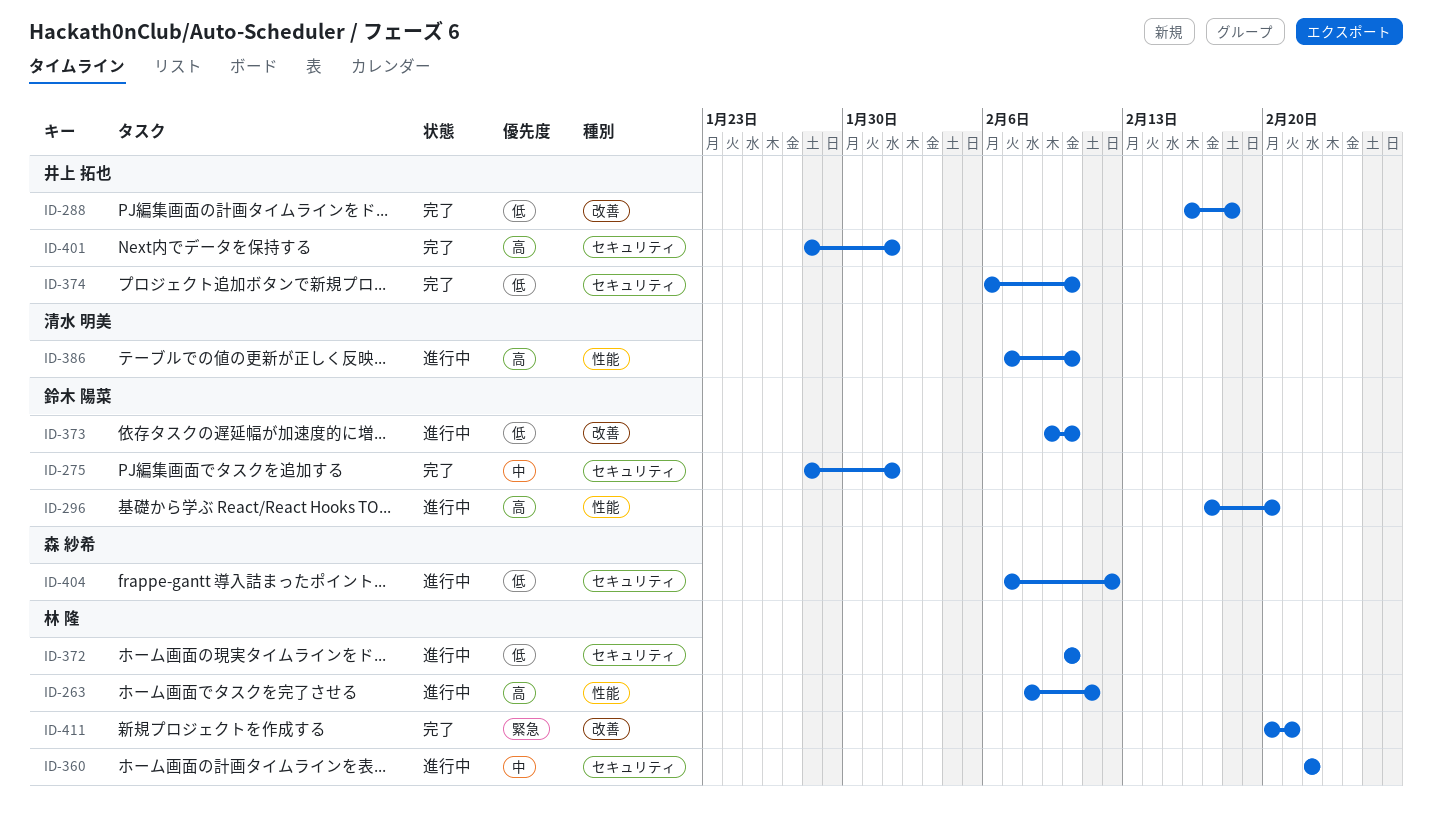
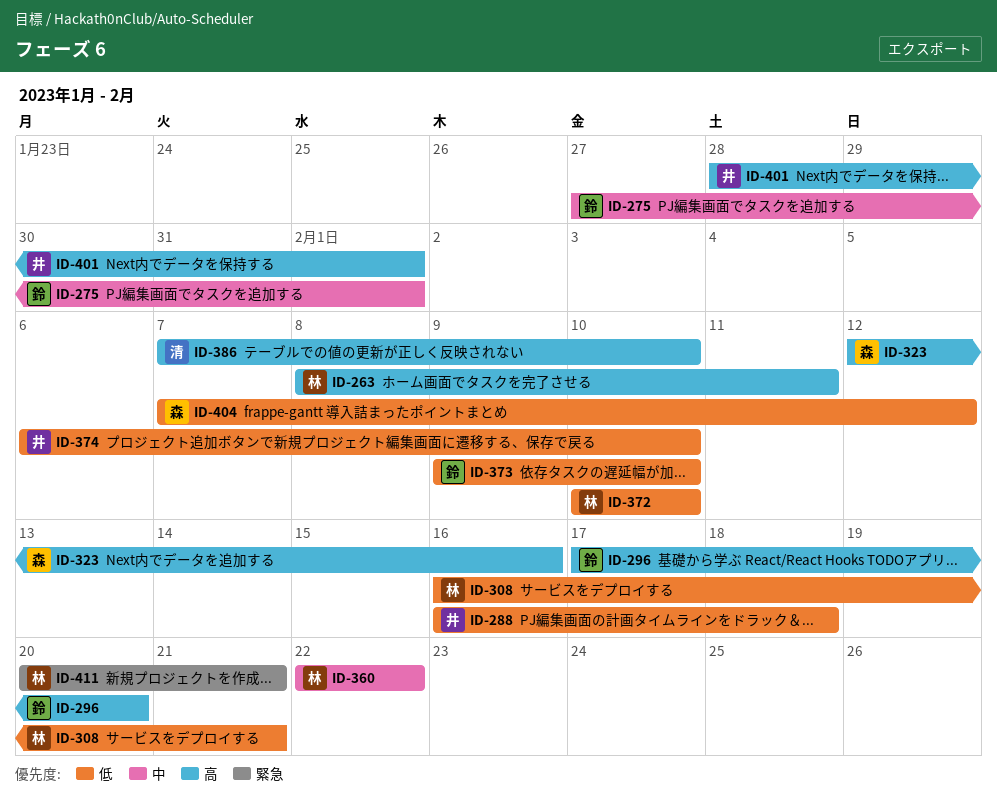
ID-275, start: Jan 28 -> Jan 27
ID-308: none -> present
ID-323: none -> present

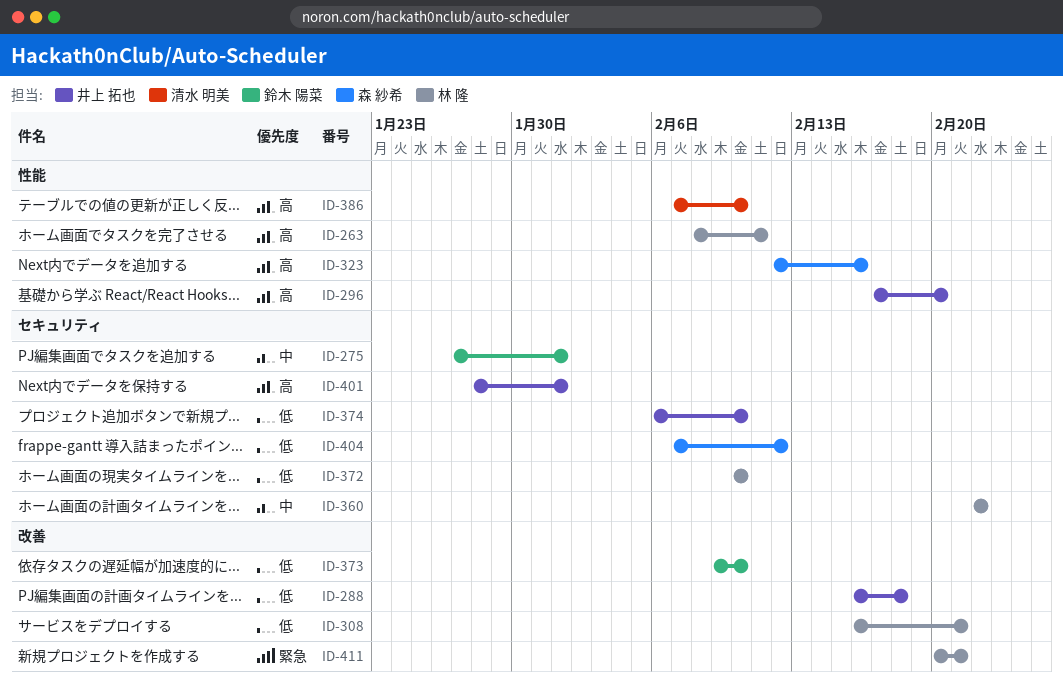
ID-296, owner: 鈴木 陽菜 -> 井上 拓也

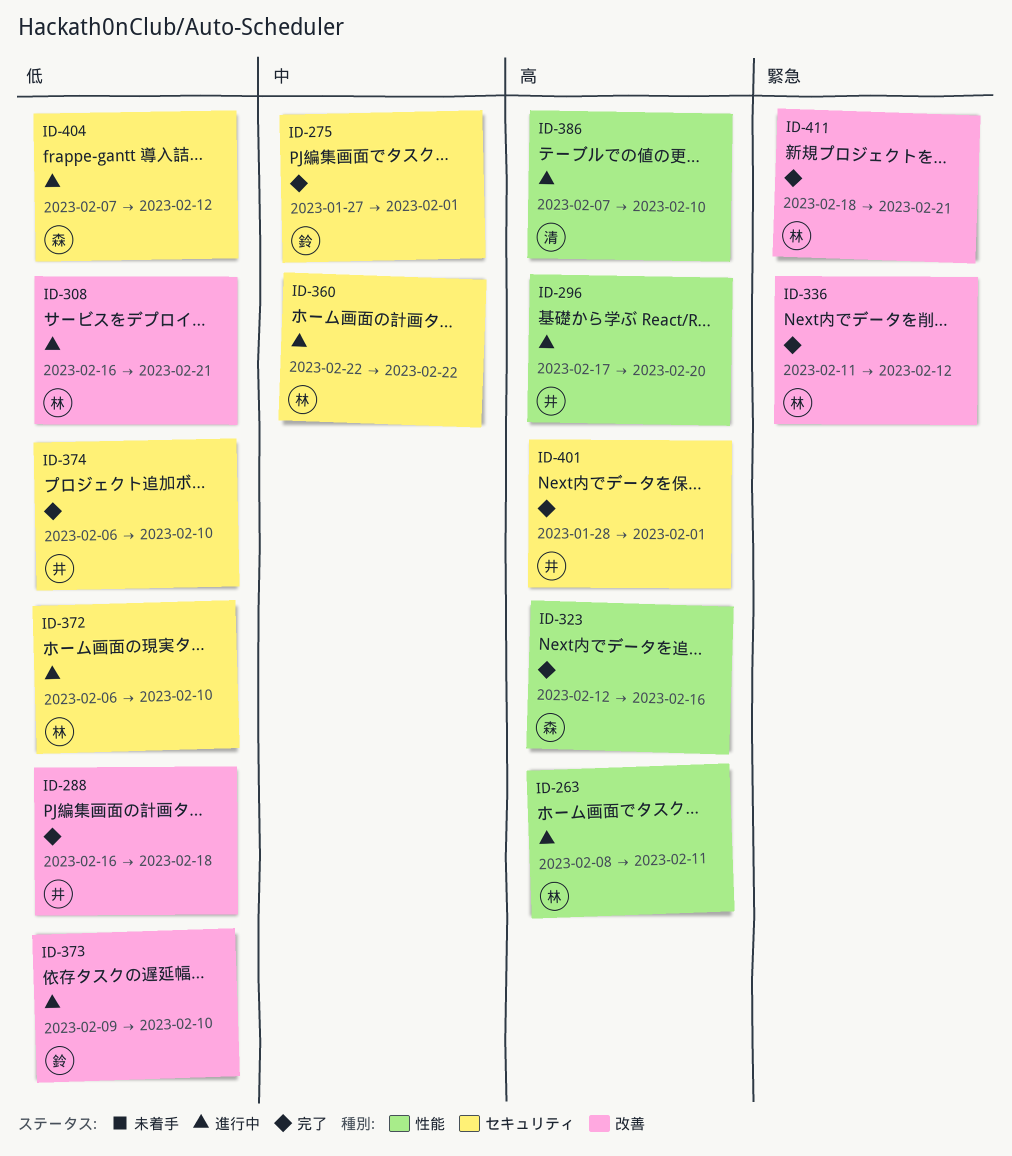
ID-336: none -> present
ID-372, start: Feb 10 -> Feb 6
ID-411, start: Feb 20 -> Feb 18

